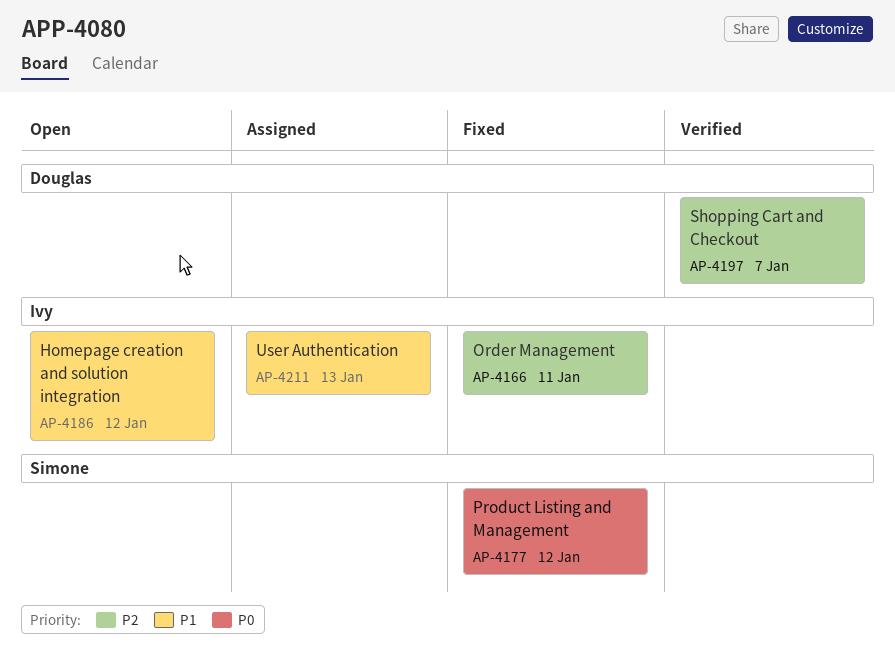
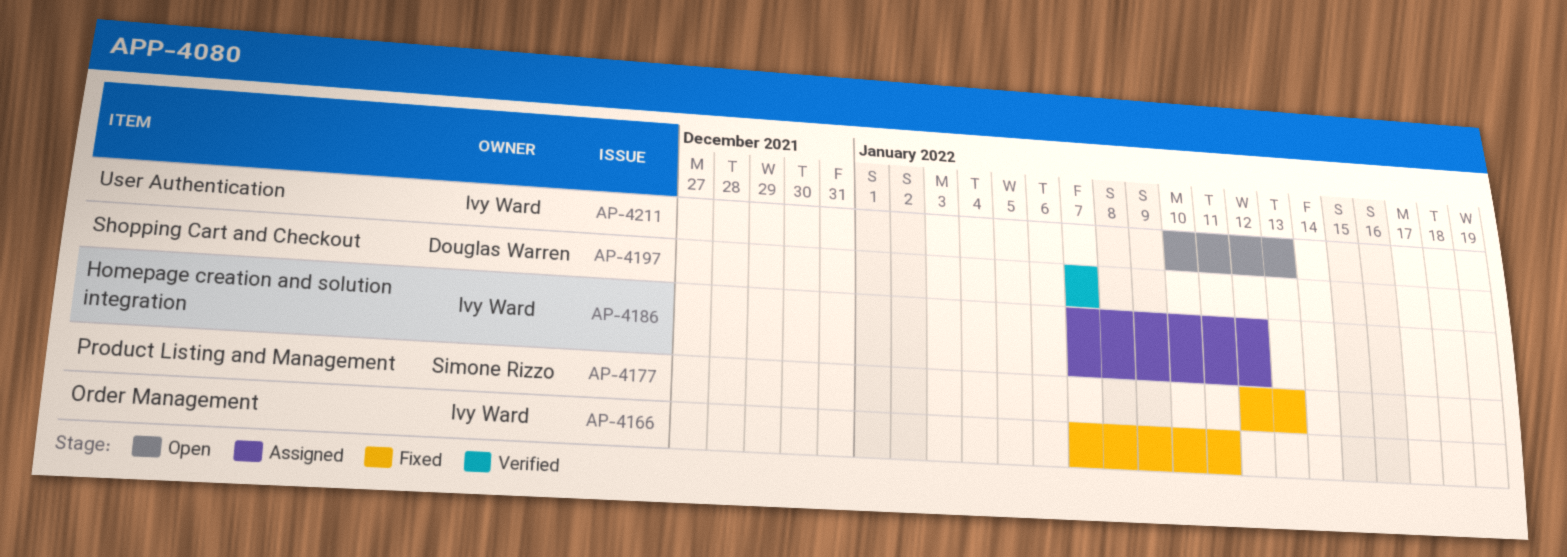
AP-4177, due: Jan 12 -> Jan 13
AP-4186, status: Open -> Assigned
AP-4211, status: Assigned -> Open

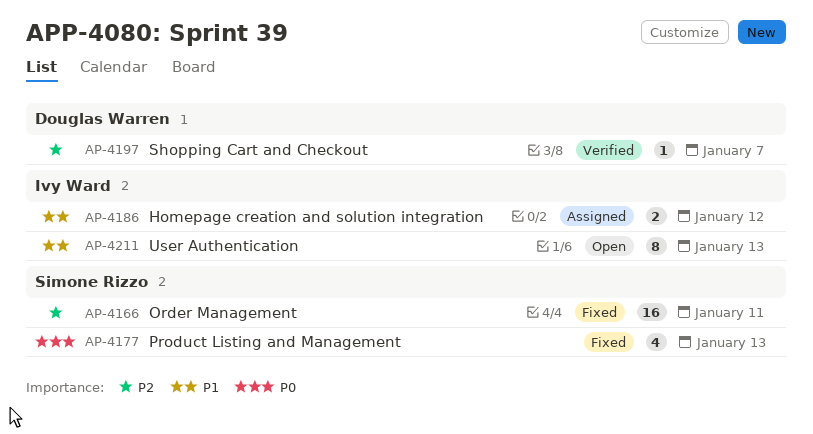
AP-4166, owner: Ivy Ward -> Simone Rizzo

